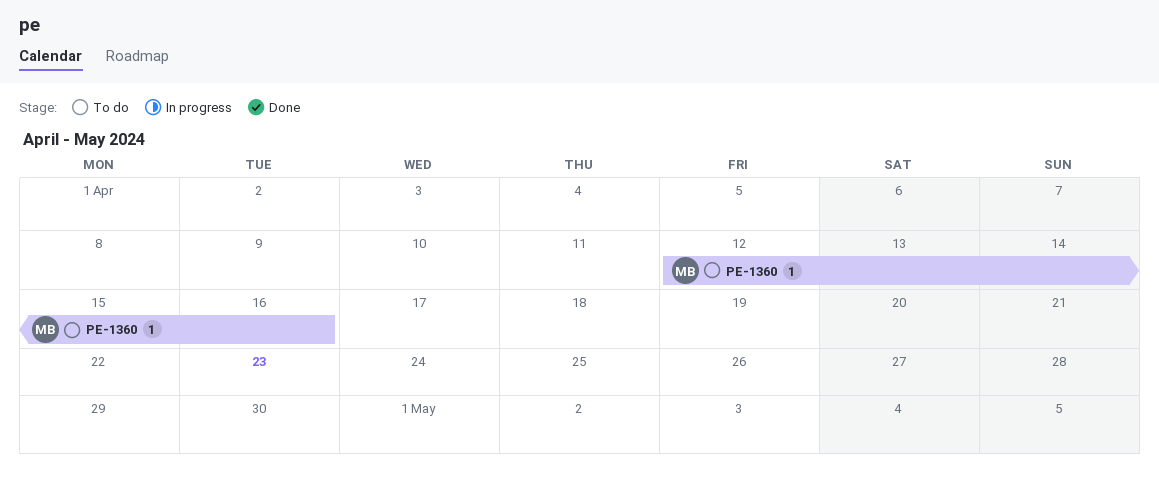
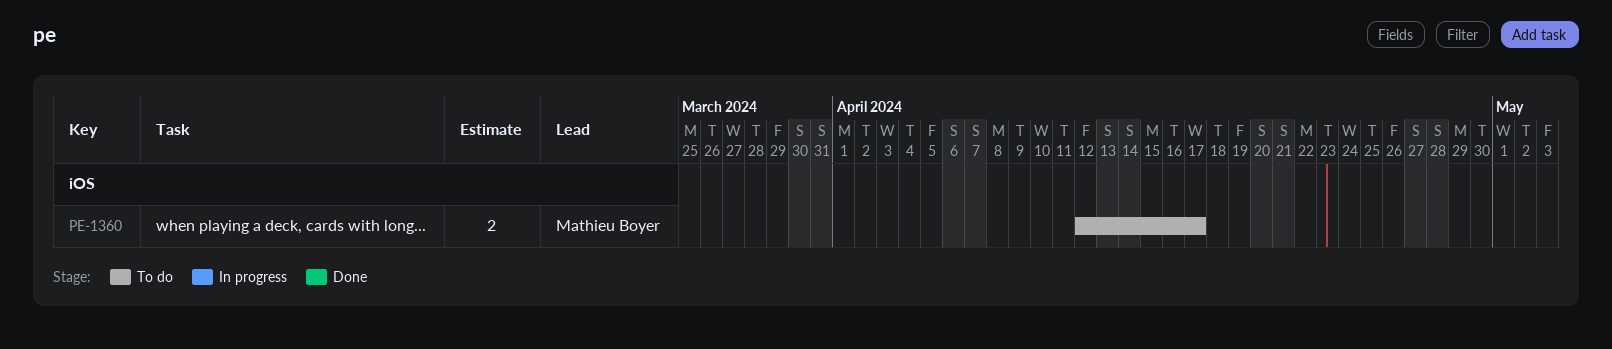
PE-1360, estimate: 1 -> 2
PE-1360, due: Apr 16 -> Apr 17

